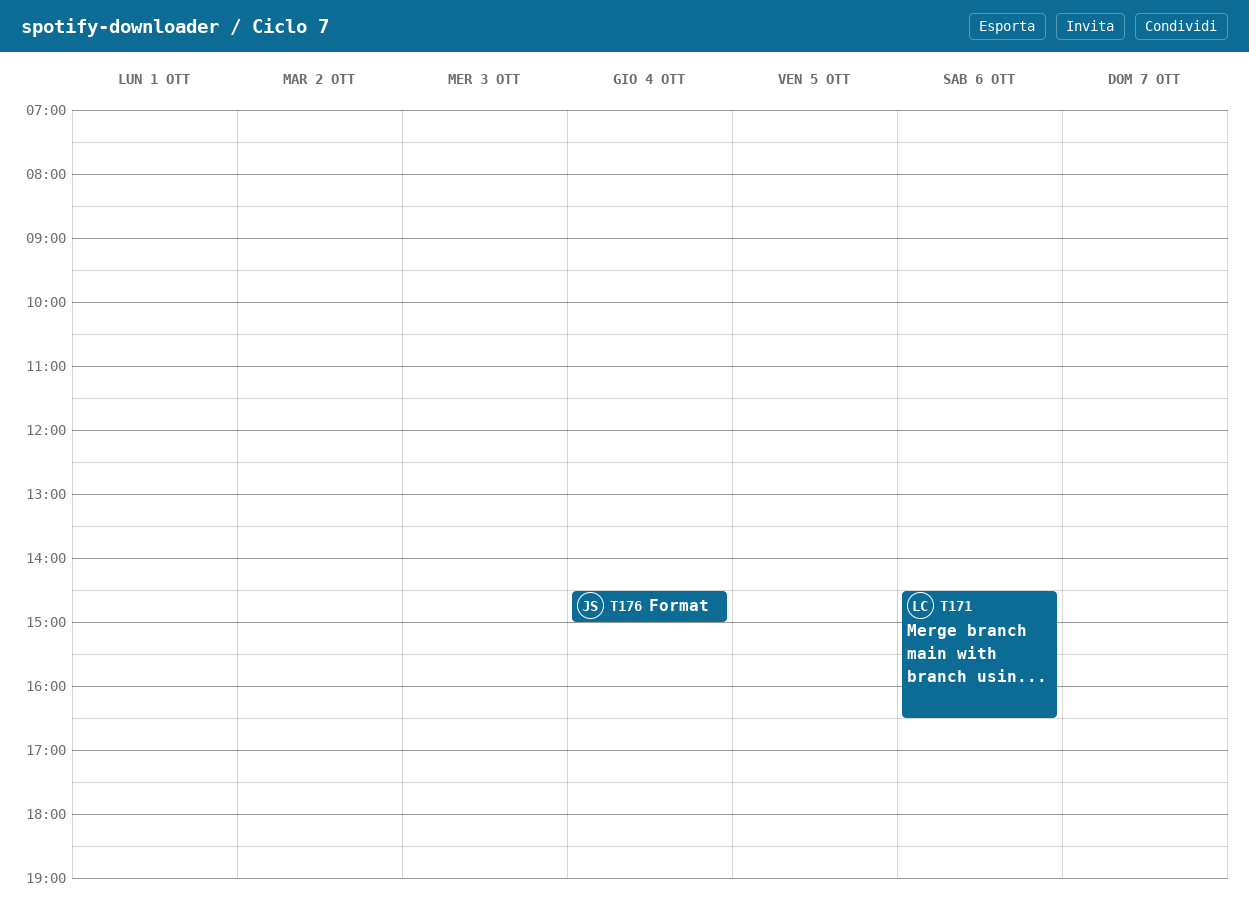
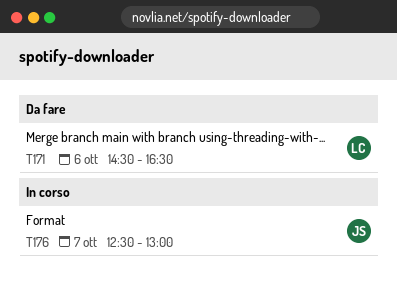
T176, day: Oct 4 -> Oct 7
T176, begins: 14:30 -> 12:30
T176, ends: 15:00 -> 13:00

